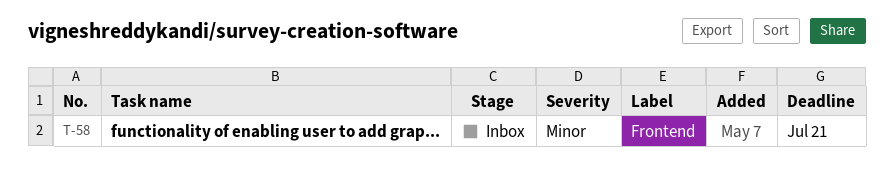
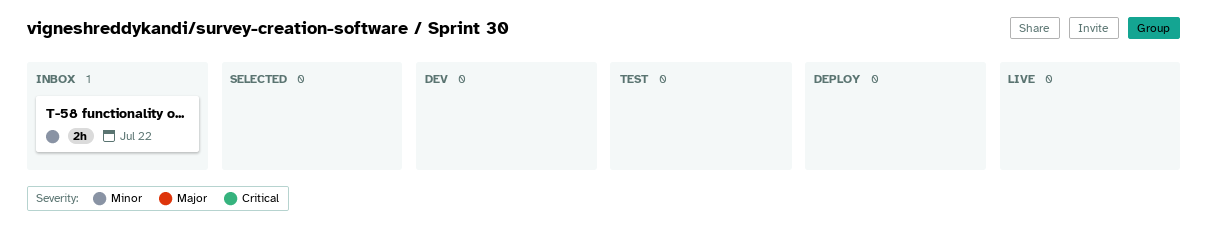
T-58, due: Jul 21 -> Jul 22

